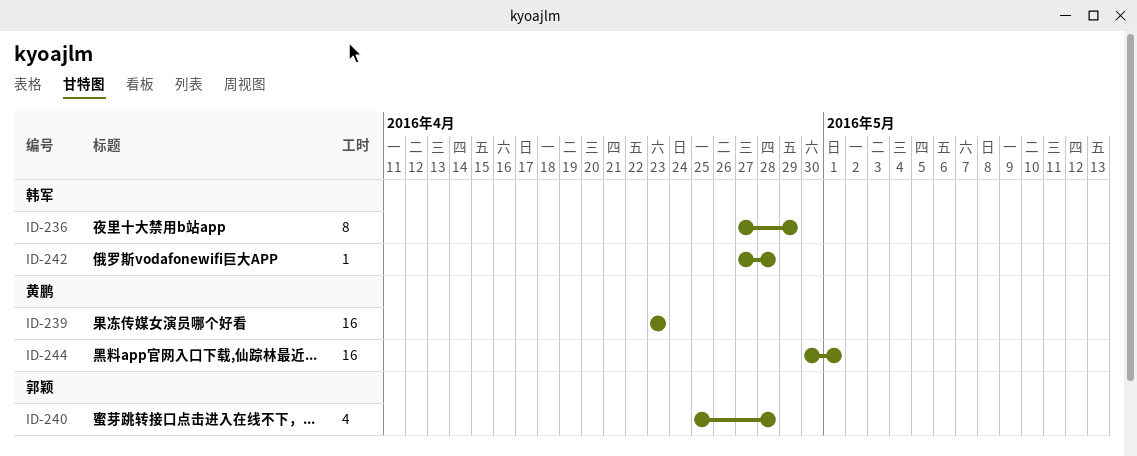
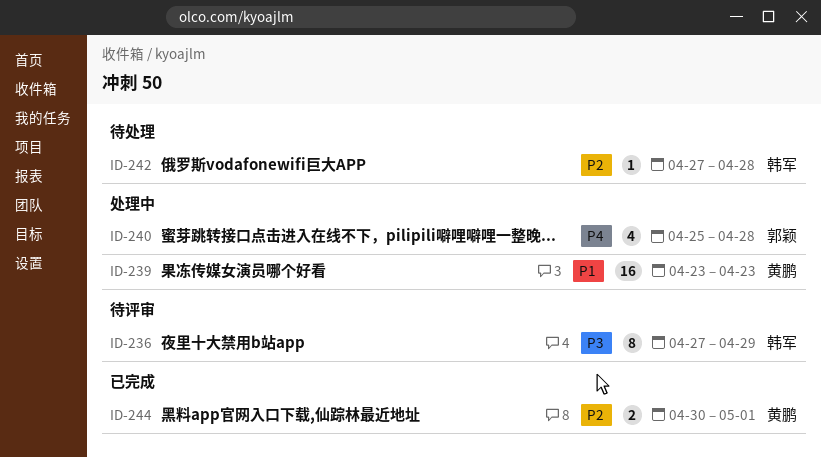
ID-244, estimate: 16 -> 2

